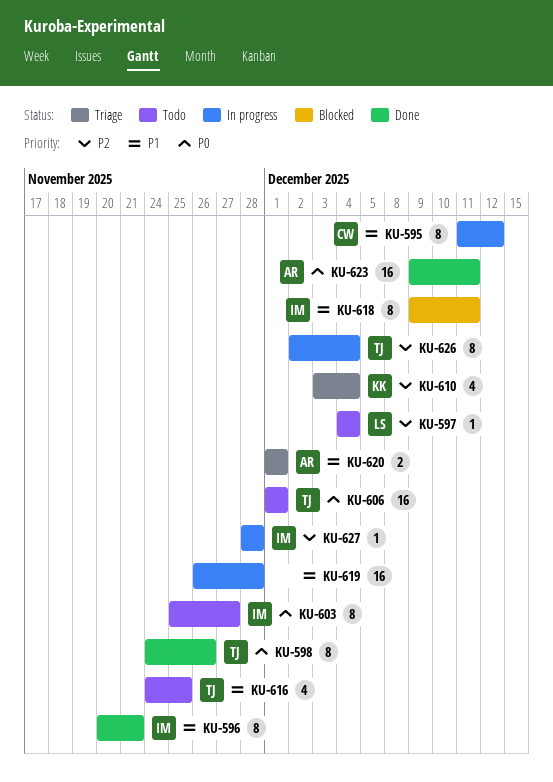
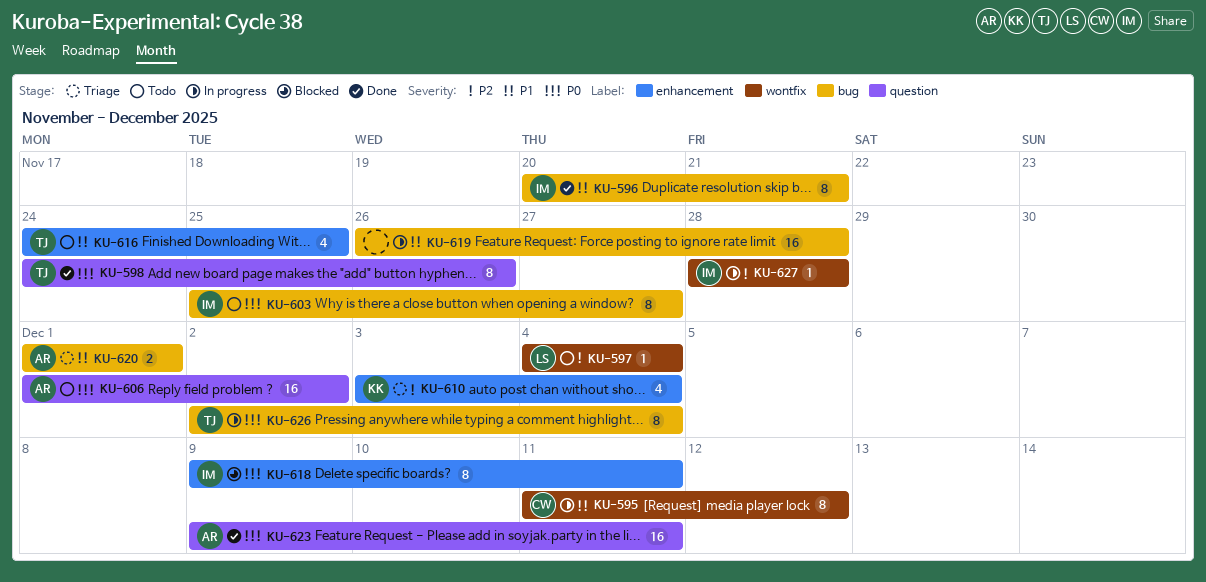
KU-606, owner: TJ -> AR
KU-606, due: Dec 1 -> Dec 2
KU-618, priority: P1 -> P0
KU-626, priority: P2 -> P0

